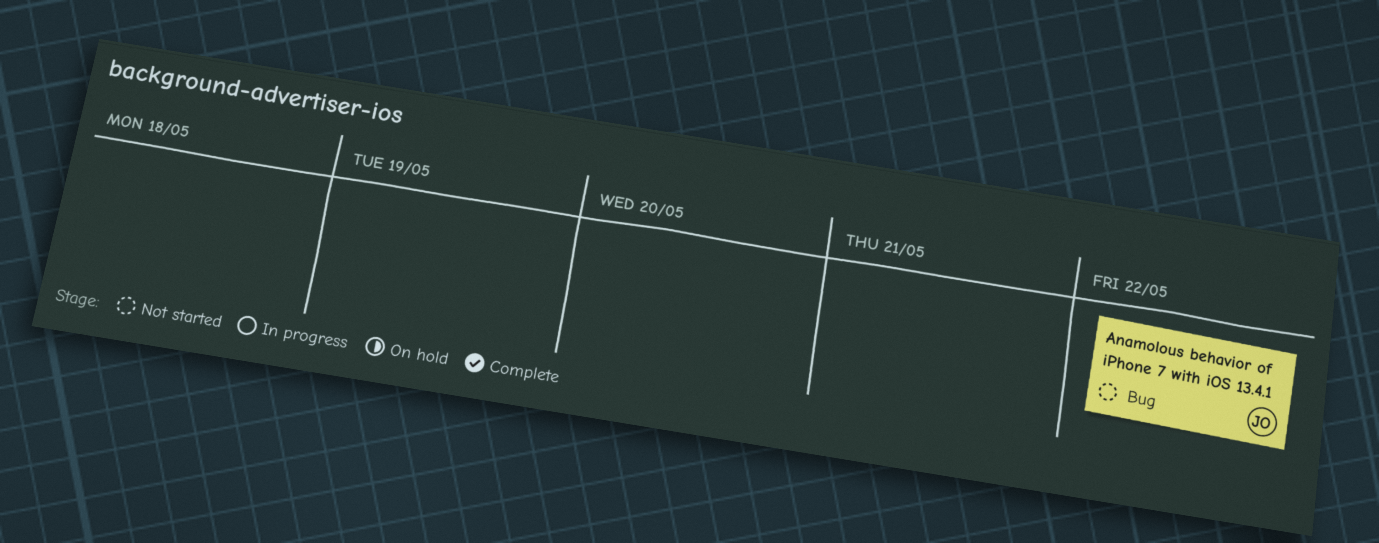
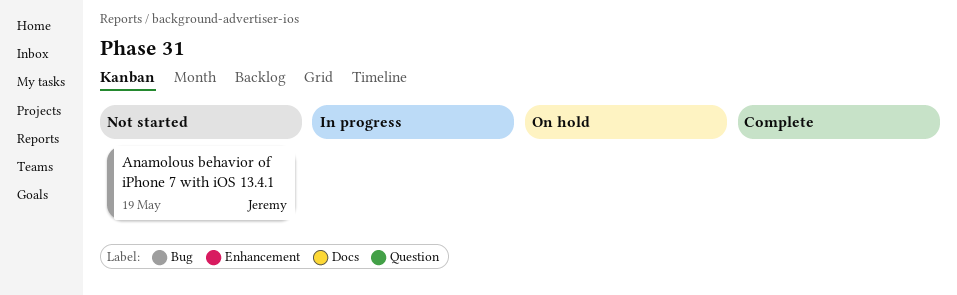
Anamolous behavior of iPhone 7 with iOS 13.4.1, due: May 22 -> May 19

